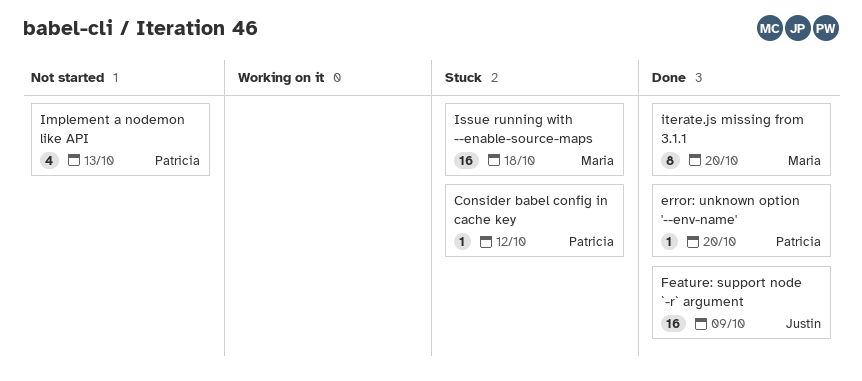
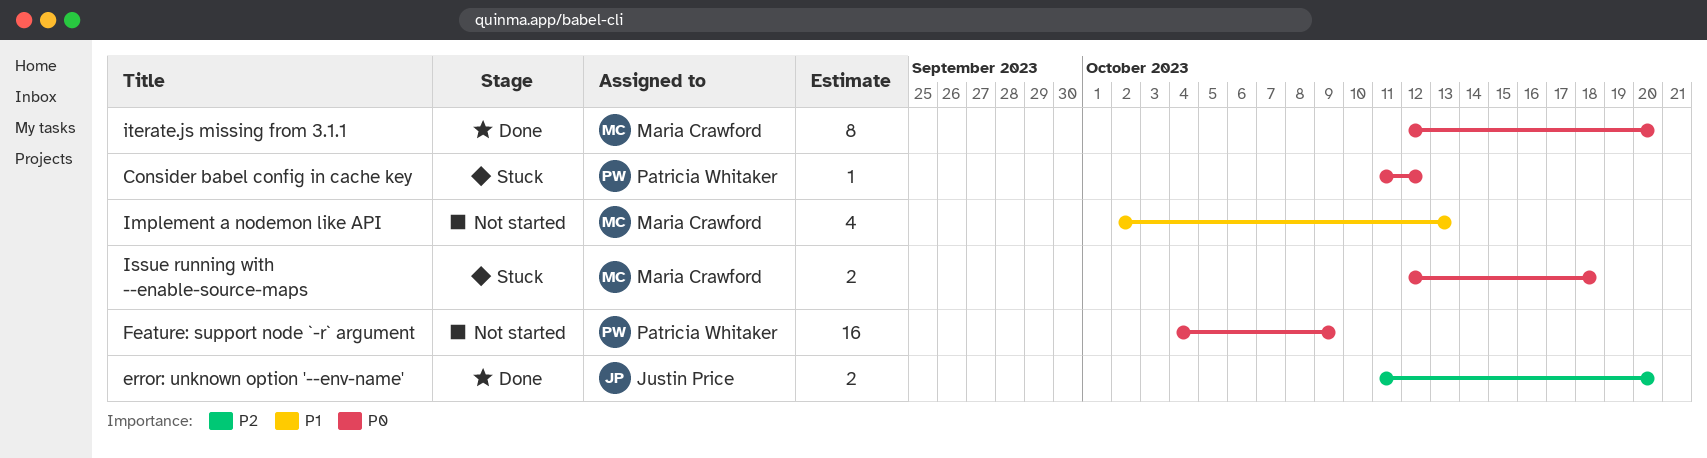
error: unknown option '--env-name', owner: Patricia Whitaker -> Justin Price
error: unknown option '--env-name', estimate: 1 -> 2
Feature: support node `-r` argument, status: Done -> Not started
Feature: support node `-r` argument, owner: Justin Price -> Patricia Whitaker
Implement a nodemon like API, owner: Patricia Whitaker -> Maria Crawford
Issue running with --enable-source-maps, estimate: 16 -> 2

